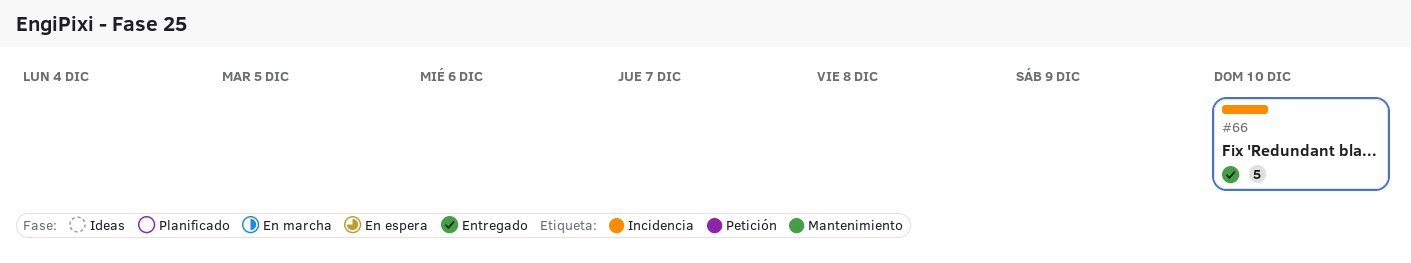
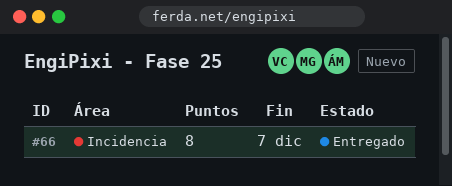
#66, estimate: 5 -> 8
#66, due: Dec 10 -> Dec 7

